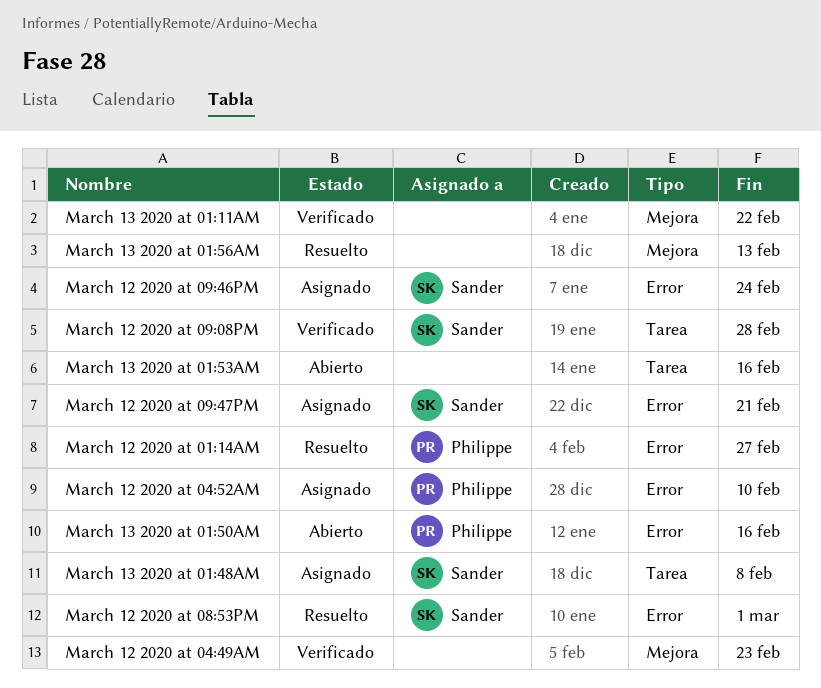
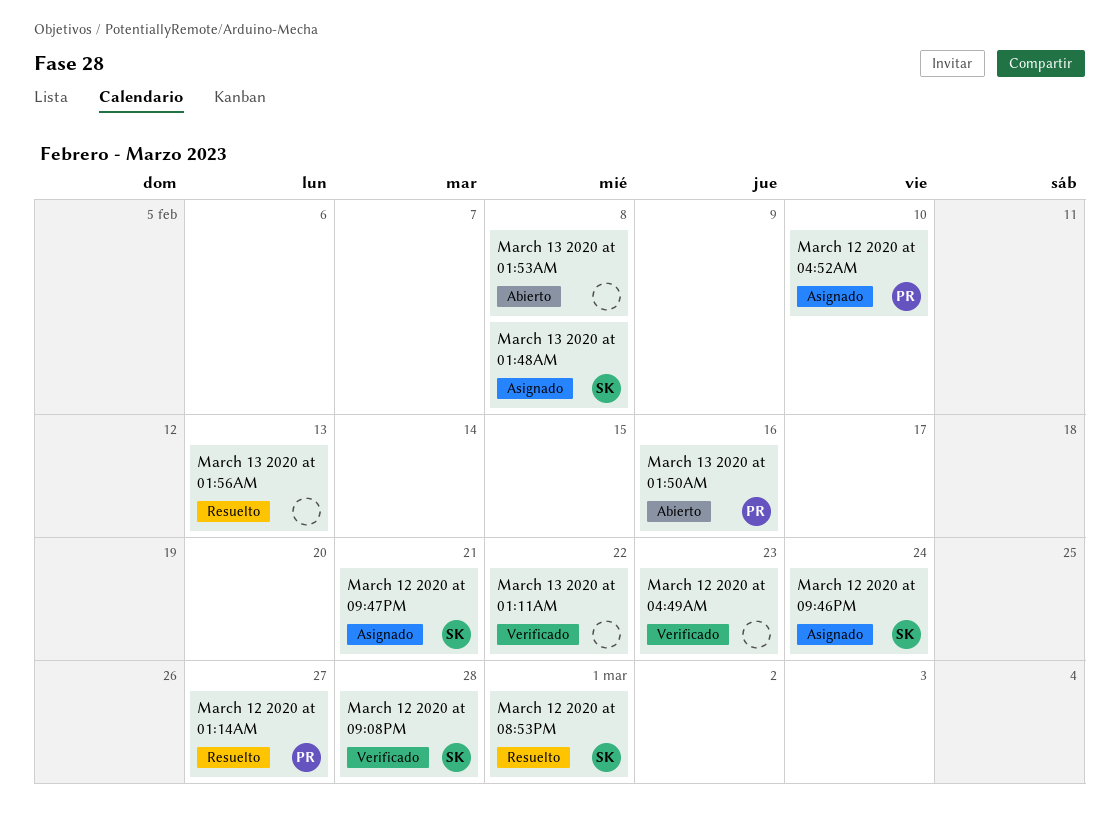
March 13 2020 at 01:53AM, due: Feb 16 -> Feb 8

